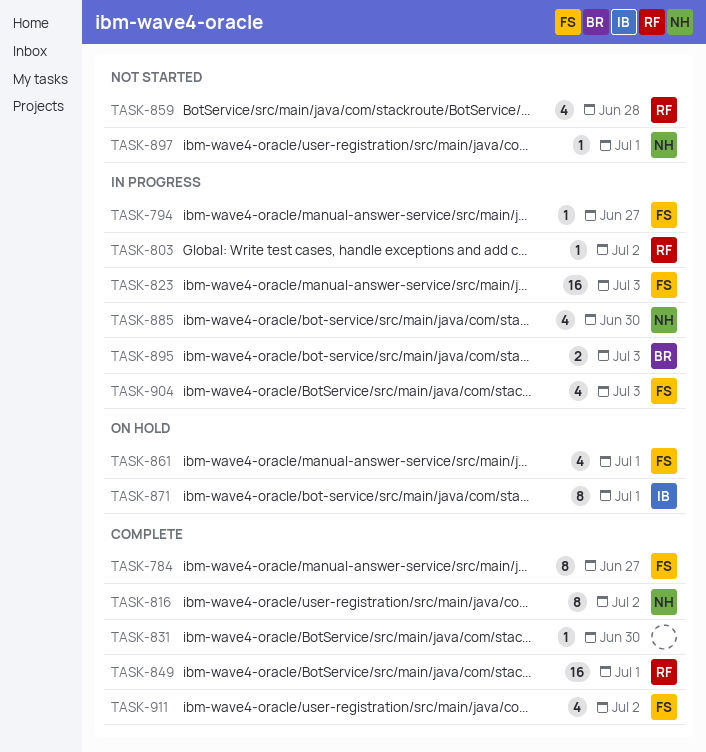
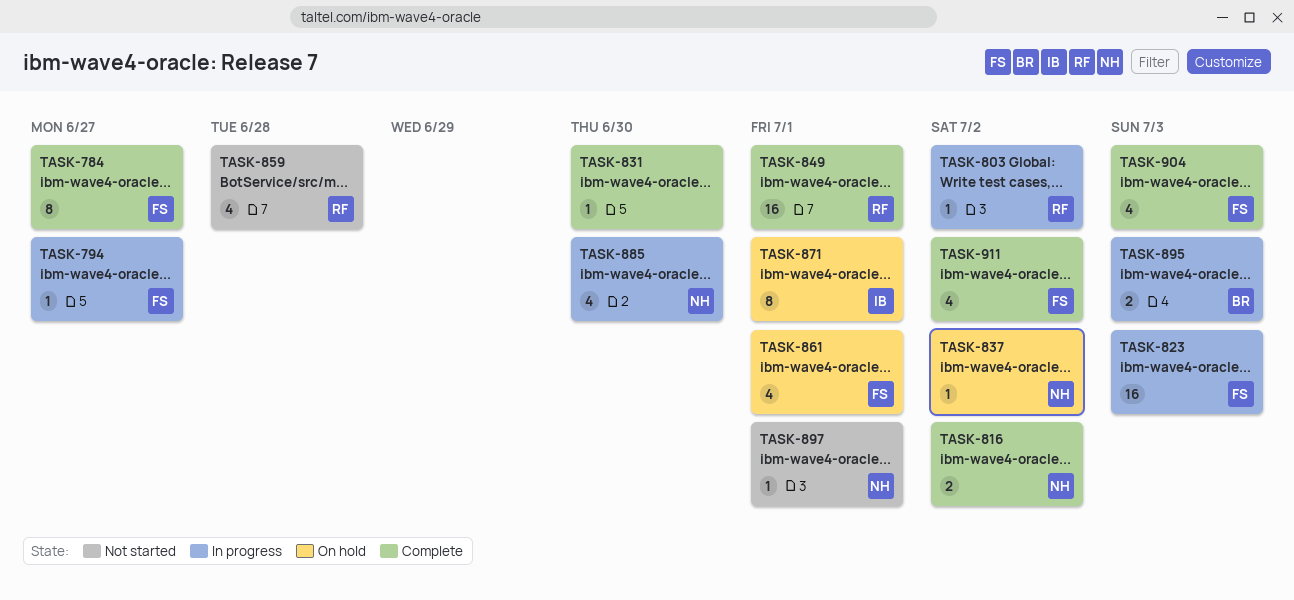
TASK-816, estimate: 8 -> 2
TASK-837: none -> present
TASK-904, status: In progress -> Complete

